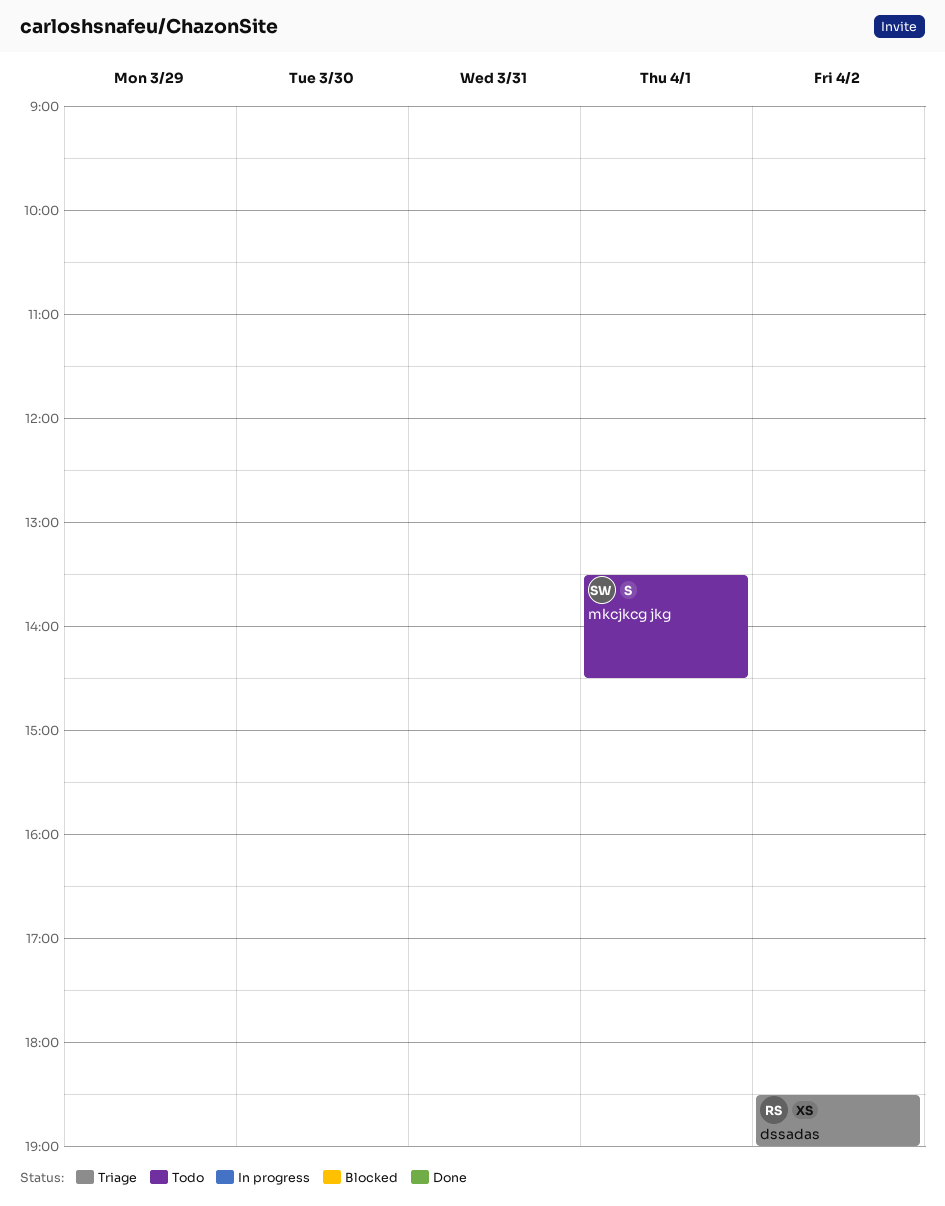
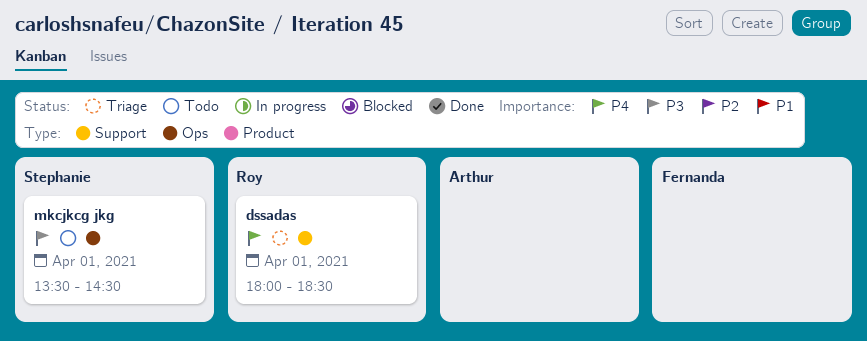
dssadas, day: Apr 2 -> Apr 1
dssadas, begins: 18:30 -> 18:00
dssadas, ends: 19:00 -> 18:30

